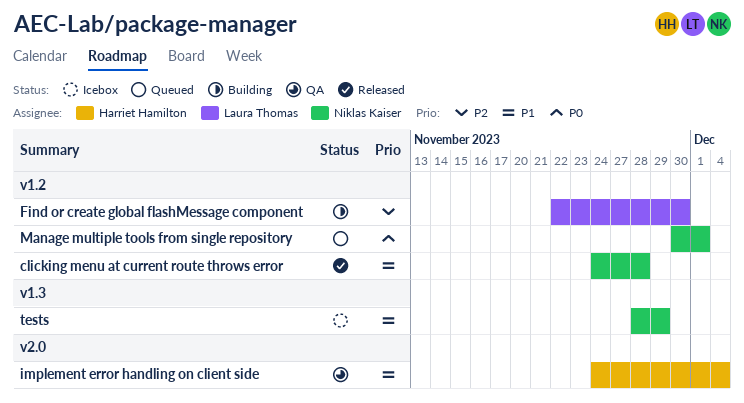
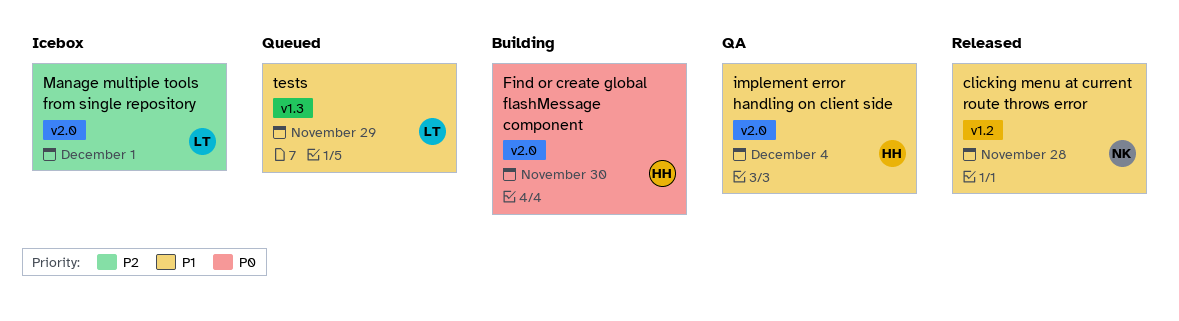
Find or create global flashMessage component, owner: Laura Thomas -> Harriet Hamilton
Find or create global flashMessage component, priority: P2 -> P0
Find or create global flashMessage component, label: v1.2 -> v2.0
Manage multiple tools from single repository, status: Queued -> Icebox
Manage multiple tools from single repository, owner: Niklas Kaiser -> Laura Thomas
Manage multiple tools from single repository, priority: P0 -> P2
Manage multiple tools from single repository, label: v1.2 -> v2.0
tests, status: Icebox -> Queued
tests, owner: Niklas Kaiser -> Laura Thomas

